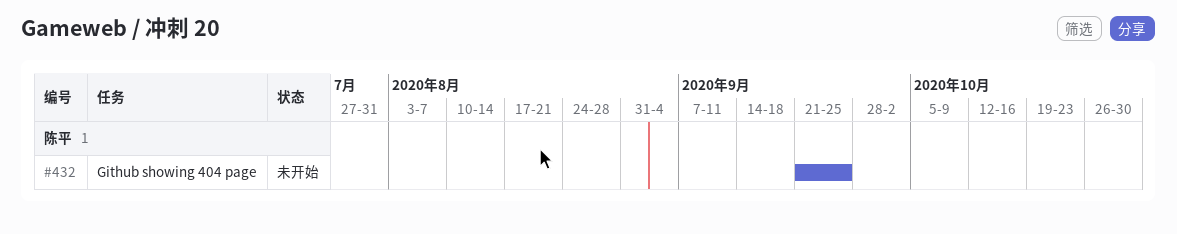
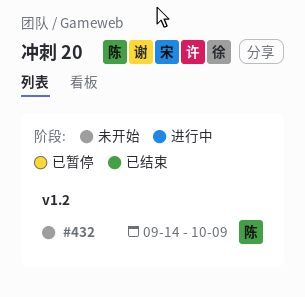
#432, start: Sep 21 -> Sep 14
#432, due: Sep 25 -> Oct 9

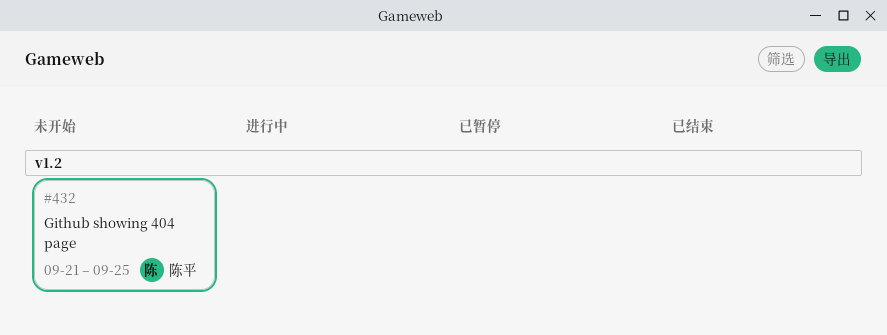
#432, start: Sep 14 -> Sep 21
#432, due: Oct 9 -> Sep 25

